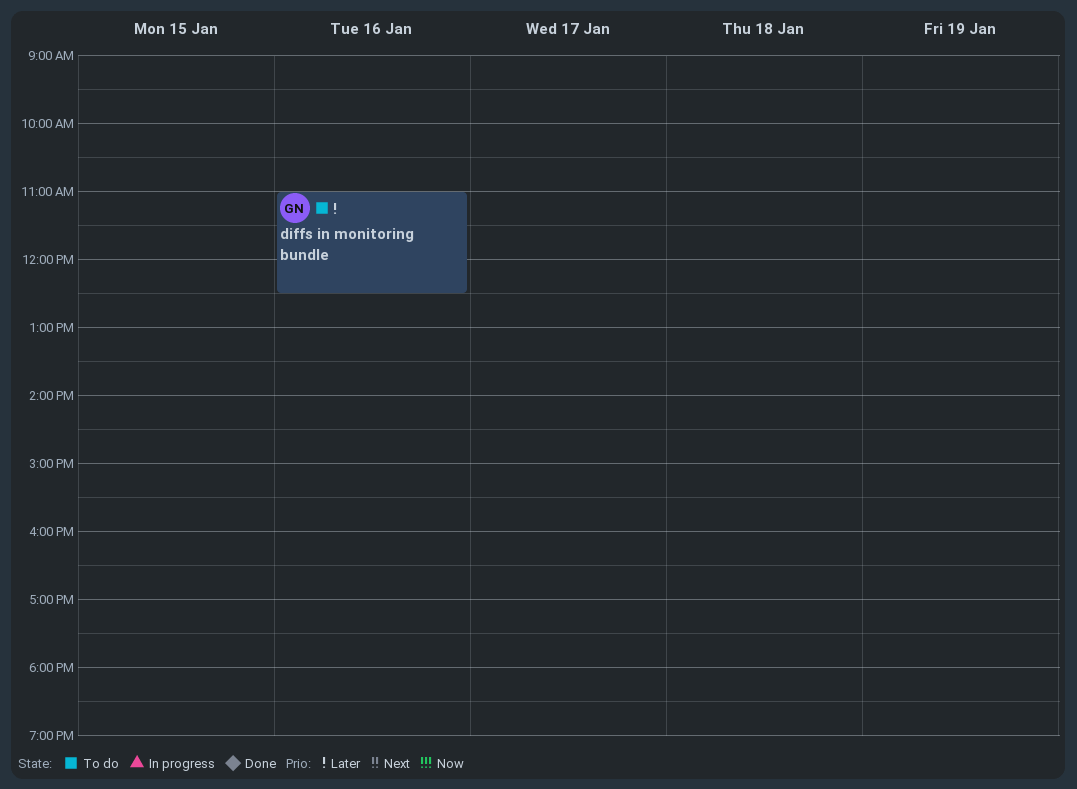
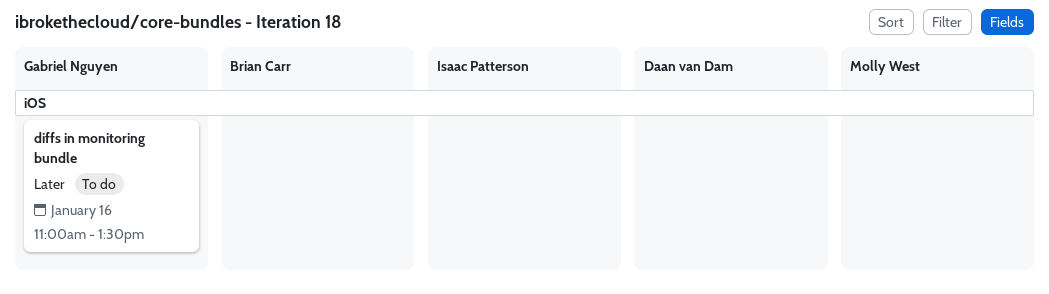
diffs in monitoring bundle, ends: 12:30 -> 13:30

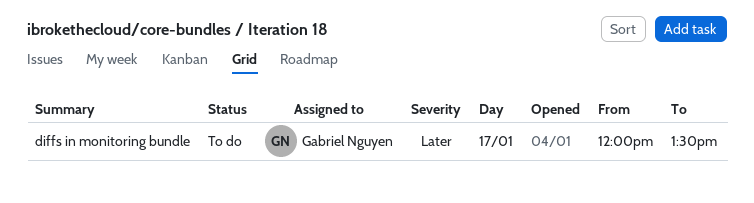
diffs in monitoring bundle, day: Jan 16 -> Jan 17
diffs in monitoring bundle, begins: 11:00 -> 12:00

